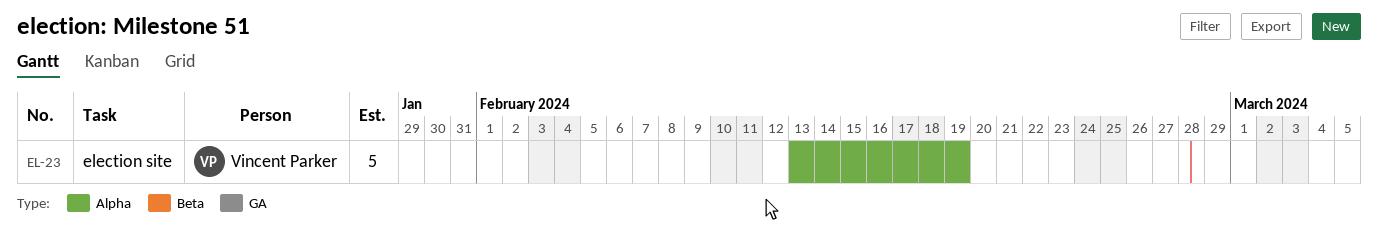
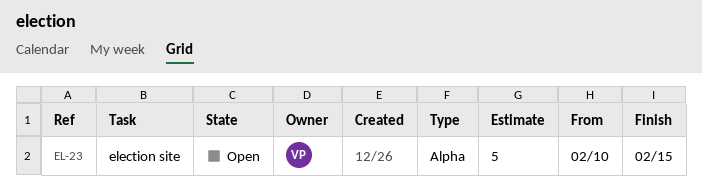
EL-23, start: Feb 13 -> Feb 10
EL-23, due: Feb 19 -> Feb 15

